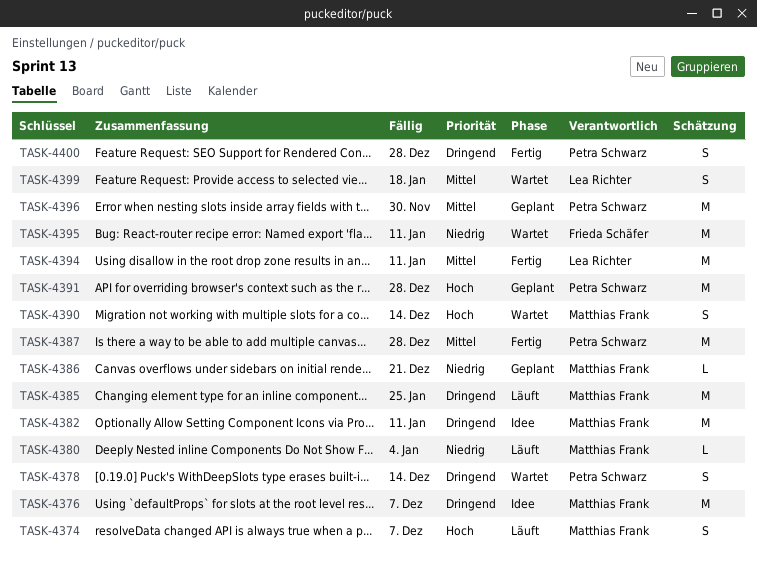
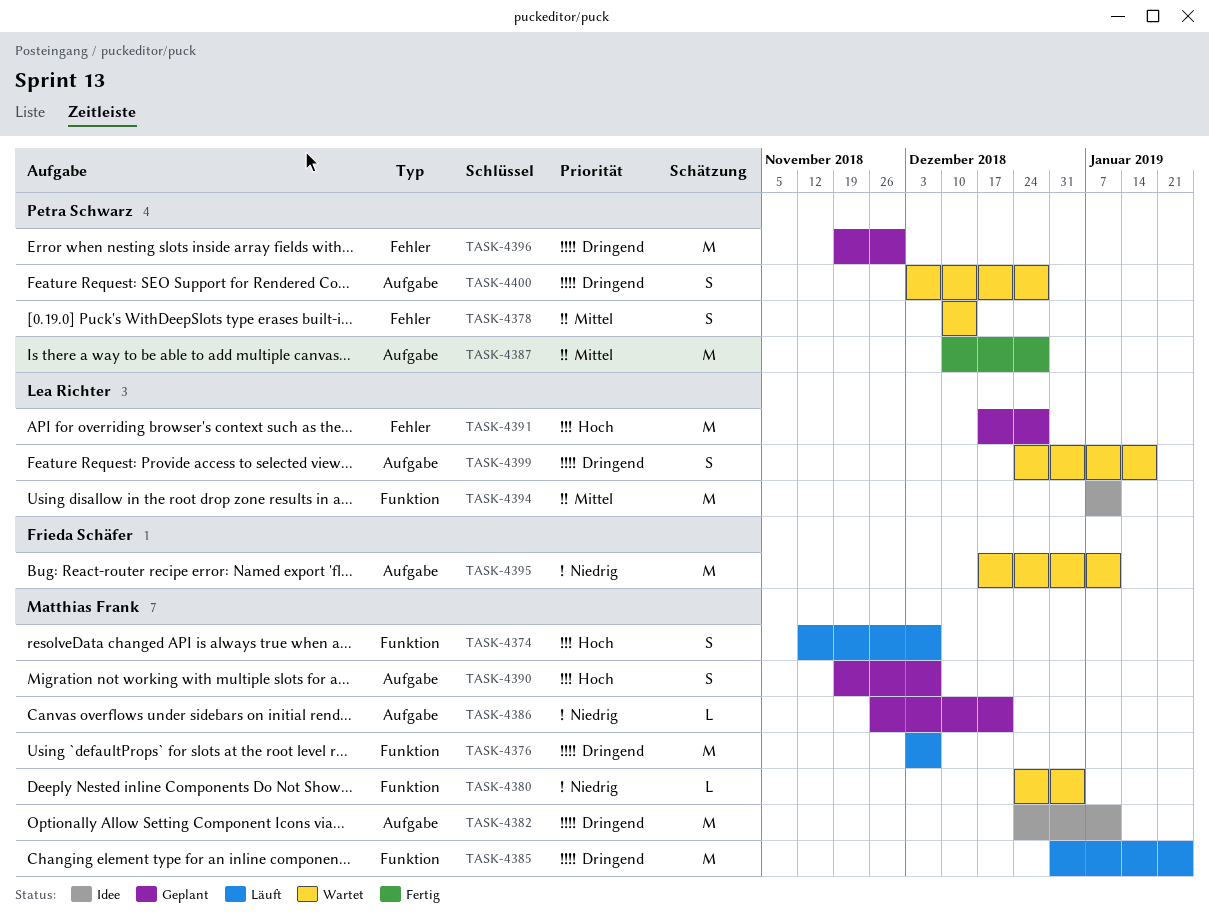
TASK-4376, status: Idee -> Läuft
TASK-4378, priority: Dringend -> Mittel
TASK-4380, status: Läuft -> Wartet
TASK-4390, status: Wartet -> Geplant
TASK-4390, due: Dec 14 -> Dec 7
TASK-4391, owner: Petra Schwarz -> Lea Richter
TASK-4394, status: Fertig -> Idee
TASK-4396, priority: Mittel -> Dringend
TASK-4399, priority: Mittel -> Dringend
TASK-4400, status: Fertig -> Wartet

